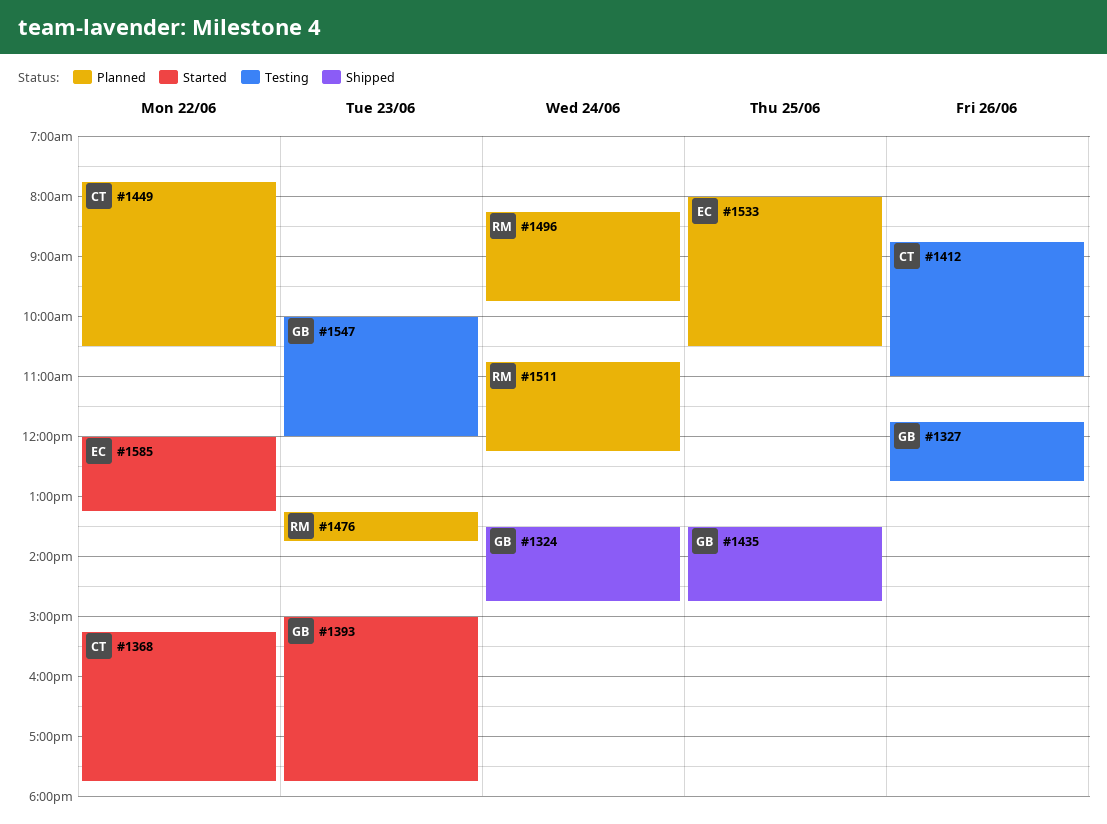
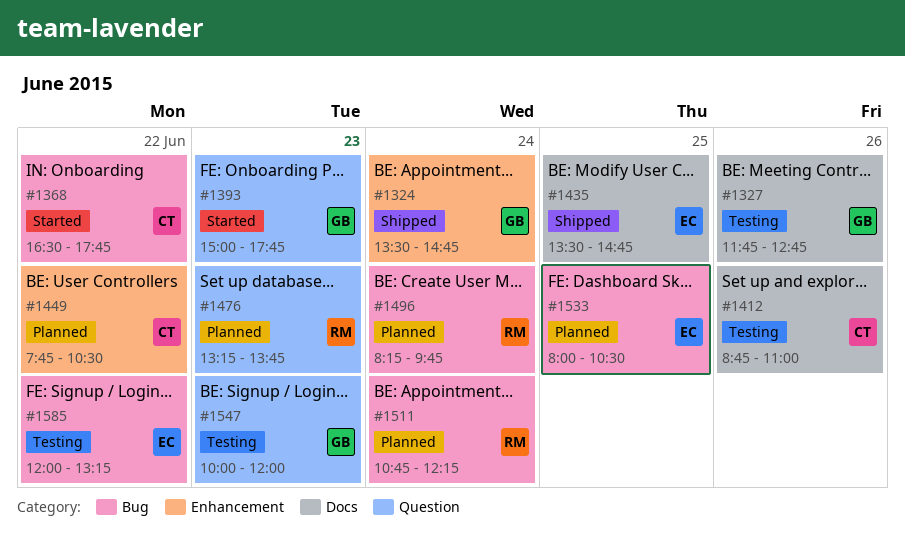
#1368, begins: 15:15 -> 16:30
#1435, owner: GB -> EC
#1585, status: Started -> Testing

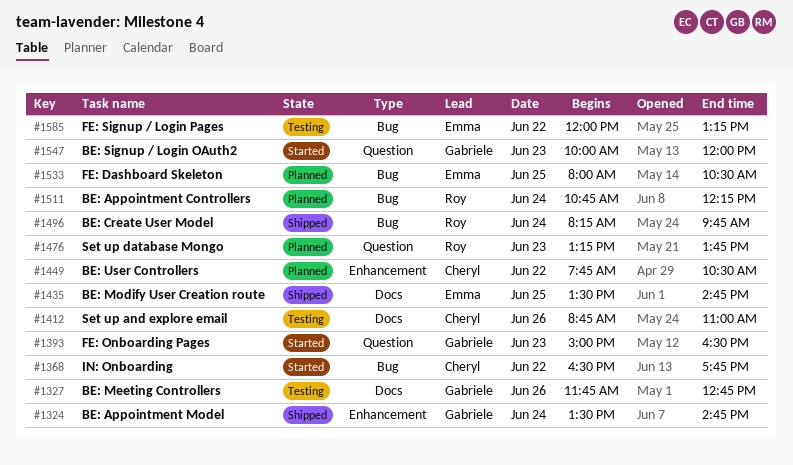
#1393, ends: 17:45 -> 16:30
#1496, status: Planned -> Shipped
#1547, status: Testing -> Started

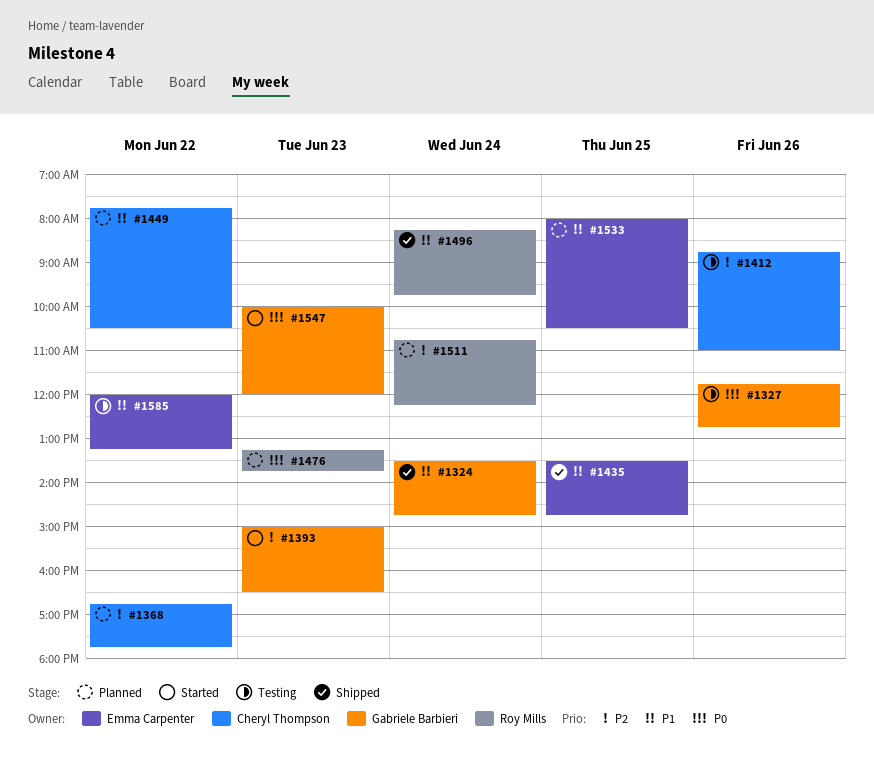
#1368, status: Started -> Planned
#1368, begins: 16:30 -> 16:45

